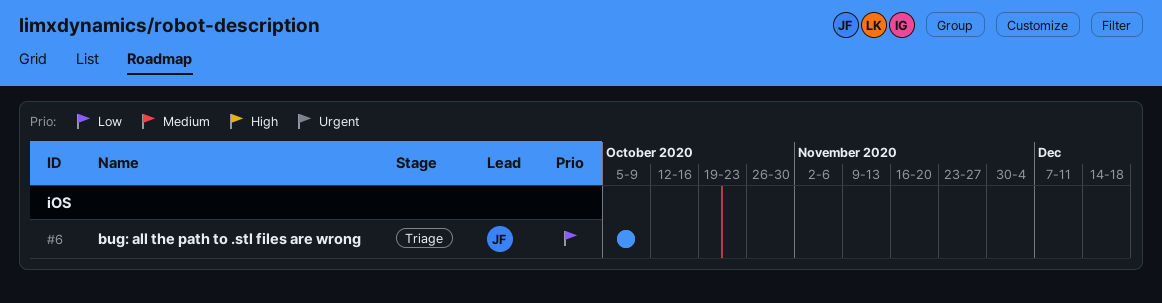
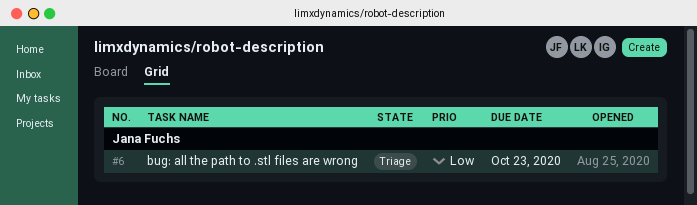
#6, due: Oct 9 -> Oct 23

